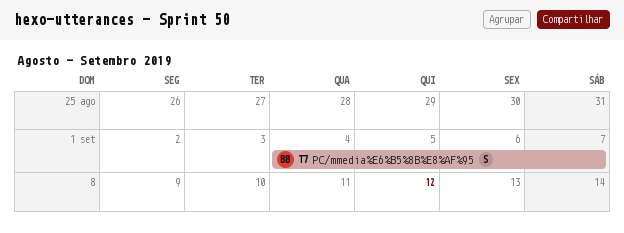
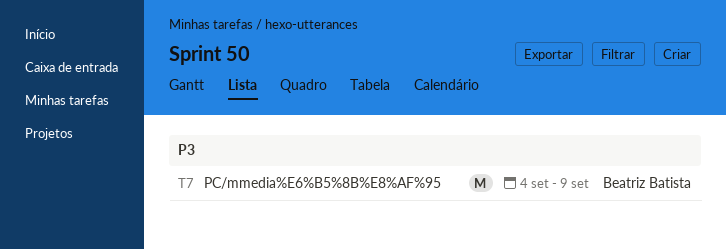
T7, estimate: S -> M
T7, due: Sep 7 -> Sep 9

